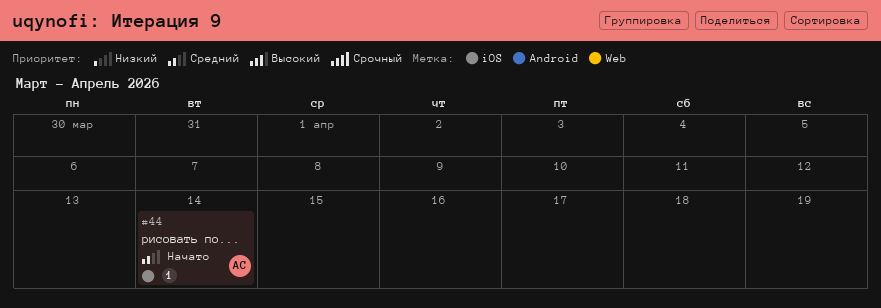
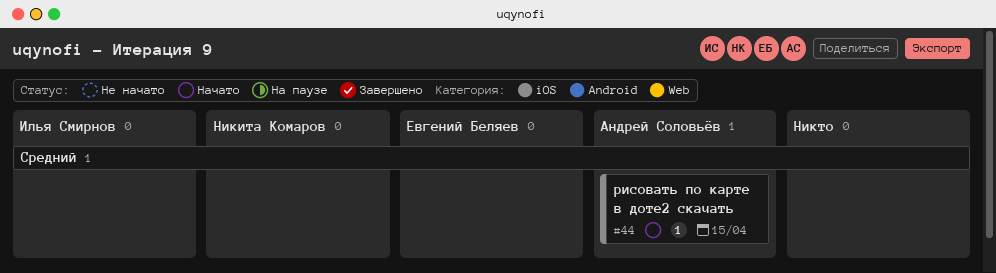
#44, due: Apr 14 -> Apr 15

